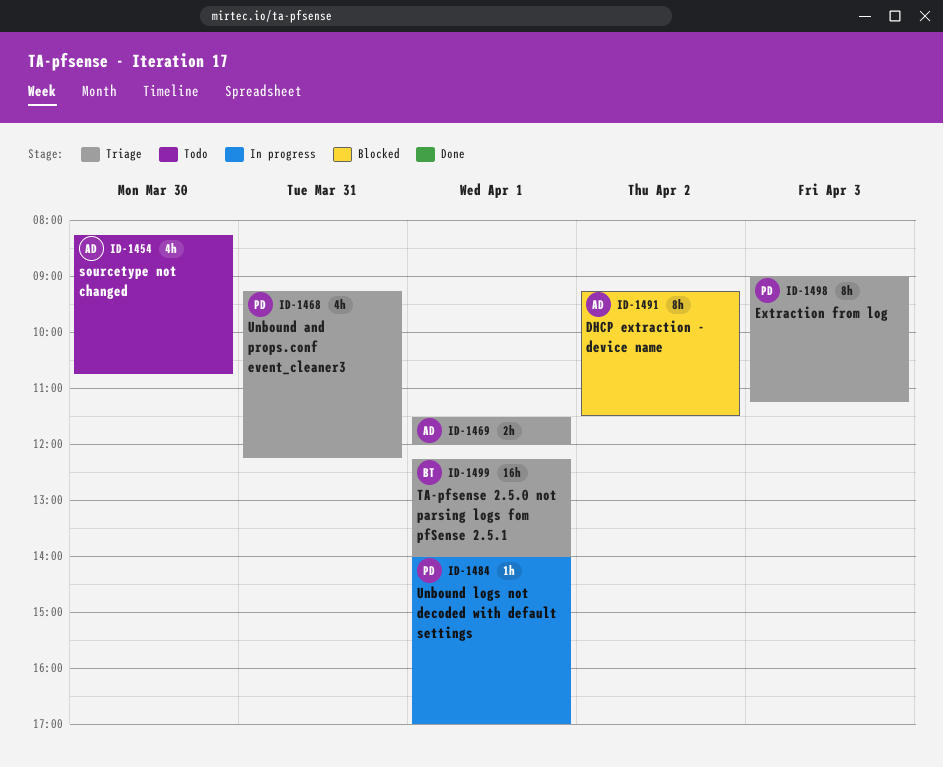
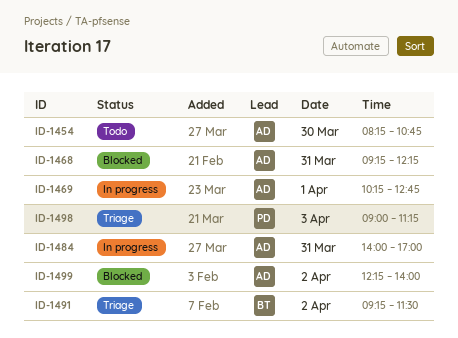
ID-1468, status: Triage -> Blocked
ID-1468, owner: PD -> AD
ID-1469, status: Triage -> In progress
ID-1469, begins: 11:30 -> 10:15
ID-1469, ends: 12:00 -> 12:45
ID-1484, owner: PD -> AD
ID-1484, day: Apr 1 -> Mar 31
ID-1491, status: Blocked -> Triage
ID-1491, owner: AD -> BT
ID-1499, status: Triage -> Blocked
ID-1499, owner: BT -> AD
ID-1499, day: Apr 1 -> Apr 2

